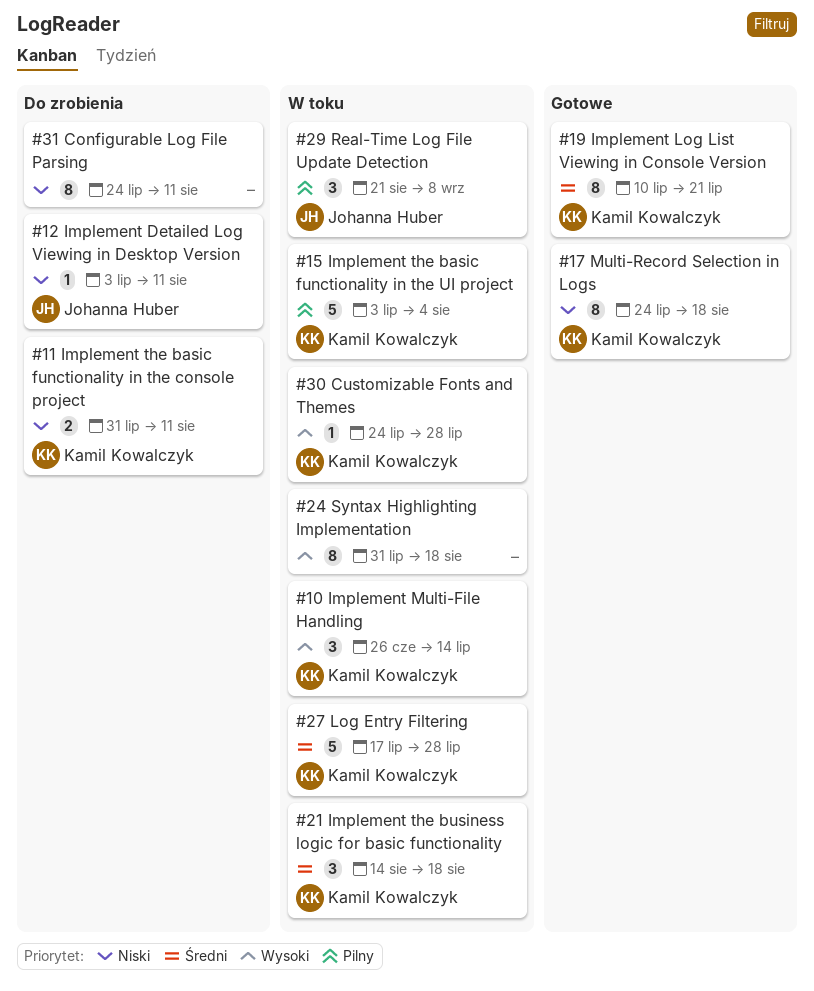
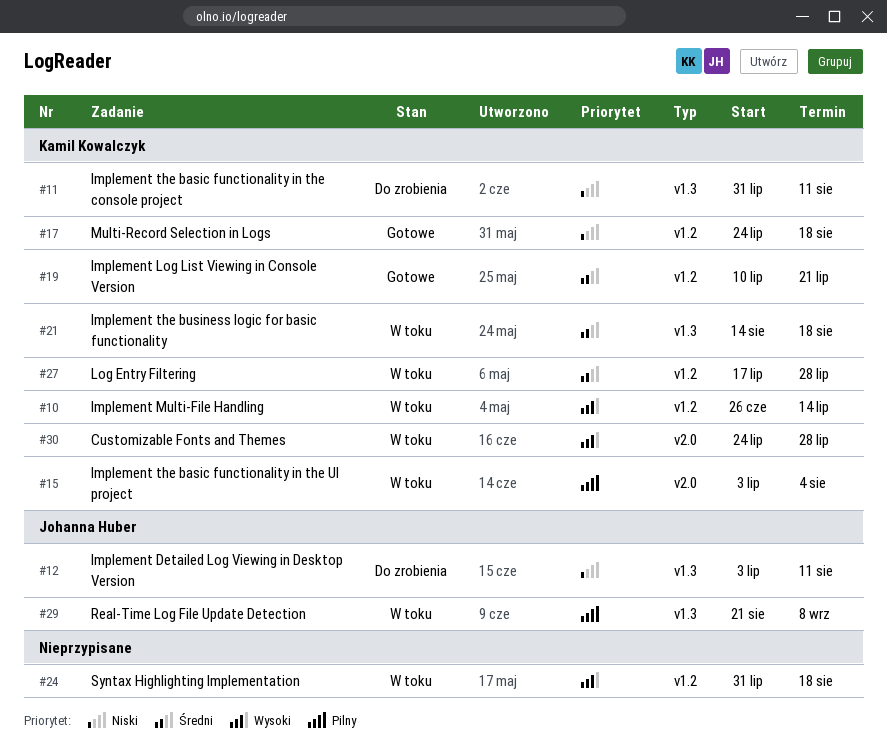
#31: present -> none

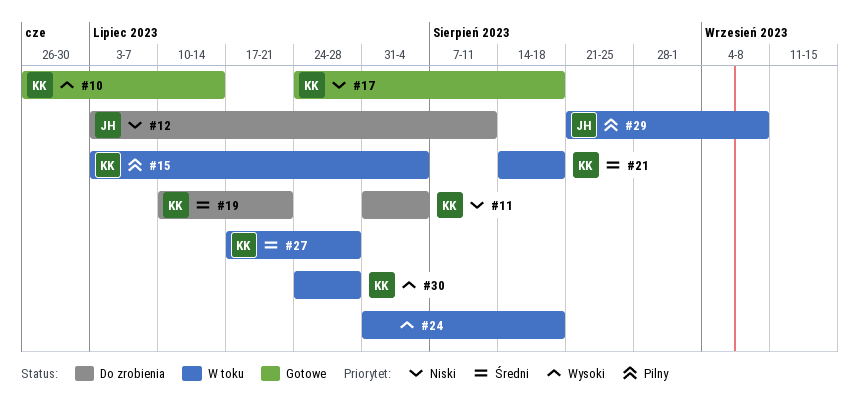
#10, status: W toku -> Gotowe
#11, due: Aug 11 -> Aug 4
#19, status: Gotowe -> Do zrobienia

